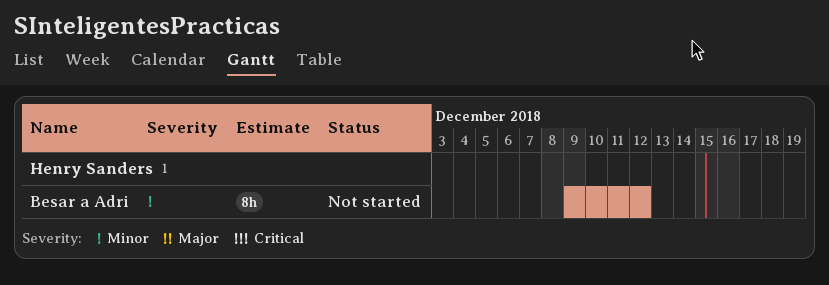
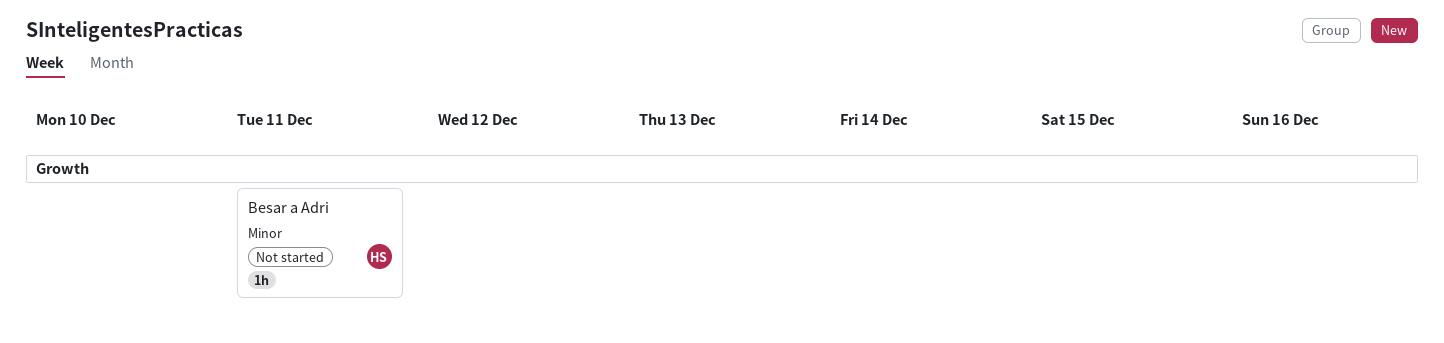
Besar a Adri, estimate: 8h -> 1h
Besar a Adri, due: Dec 12 -> Dec 11

